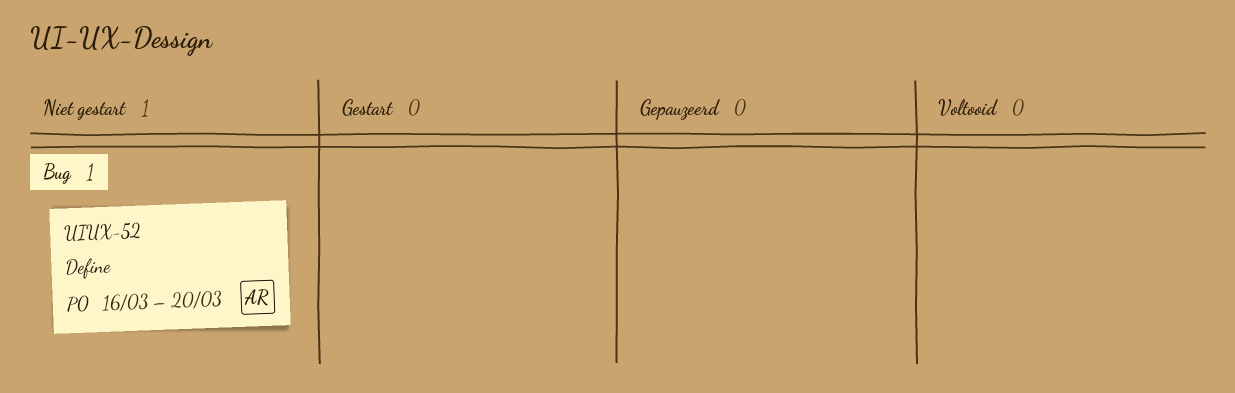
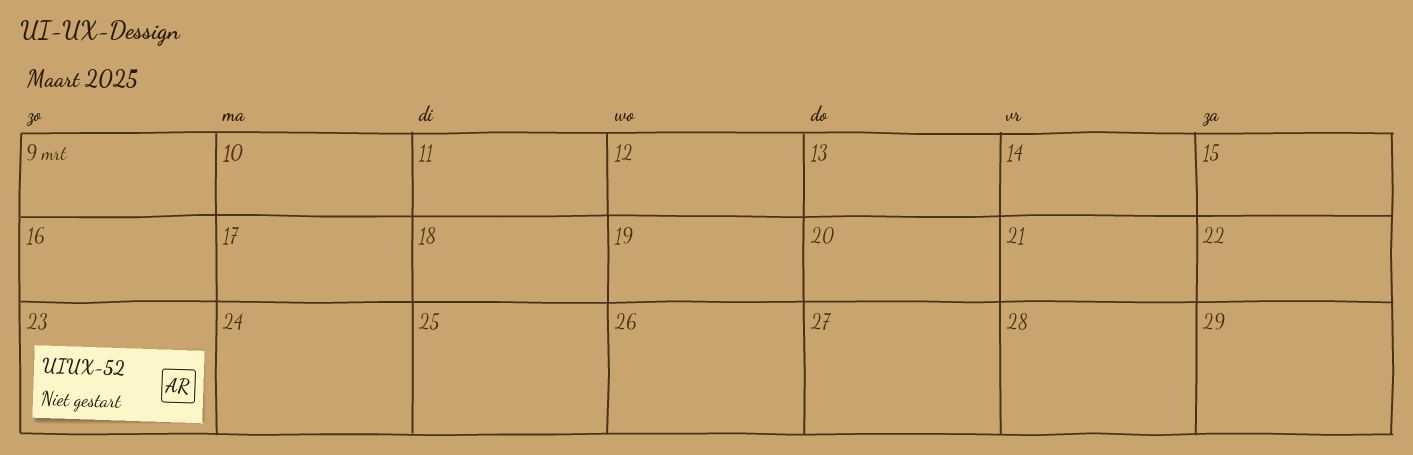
UIUX-52, due: Mar 20 -> Mar 23

